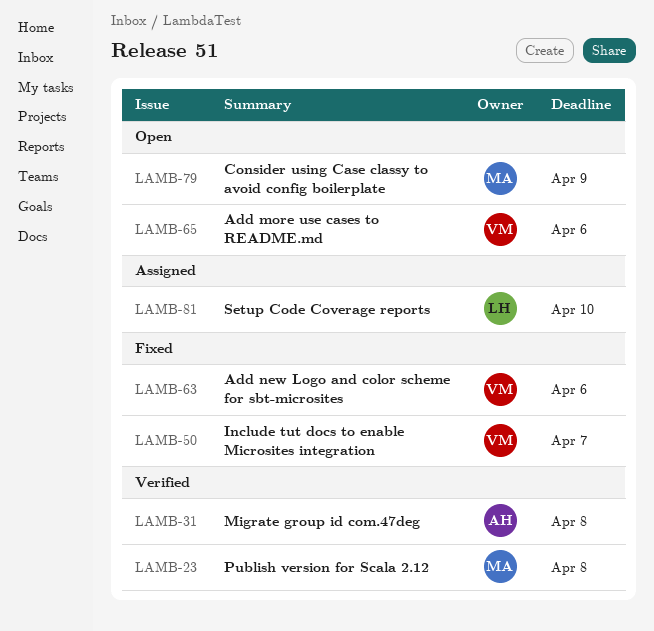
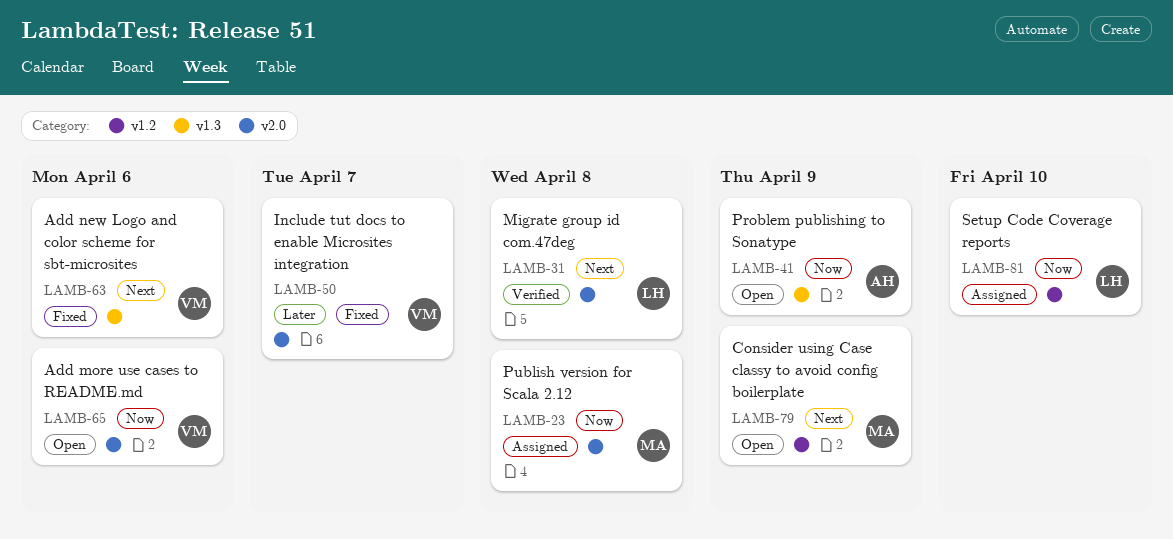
LAMB-23, status: Verified -> Assigned
LAMB-31, owner: AH -> LH
LAMB-41: none -> present

